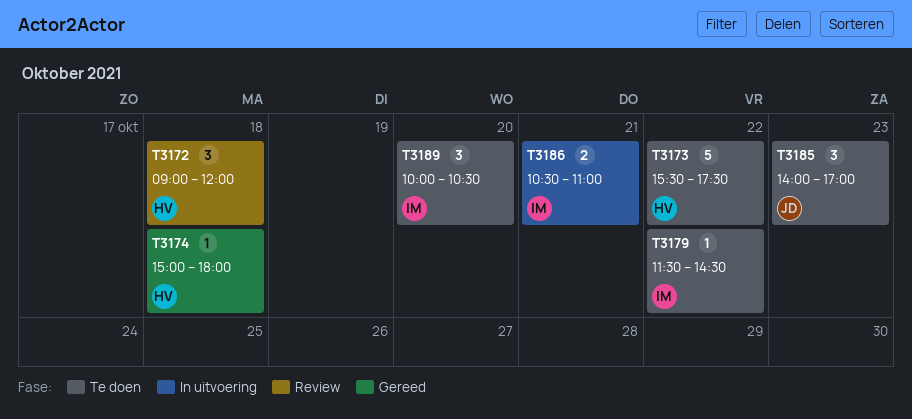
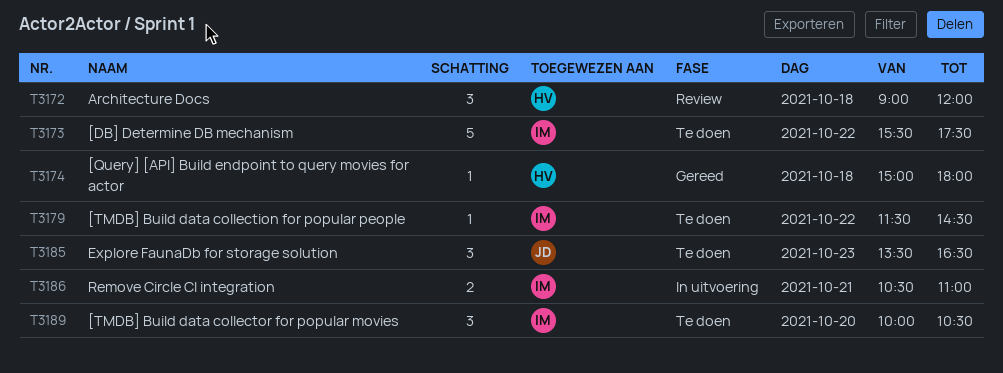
T3173, owner: HV -> IM
T3185, begins: 14:00 -> 13:30
T3185, ends: 17:00 -> 16:30

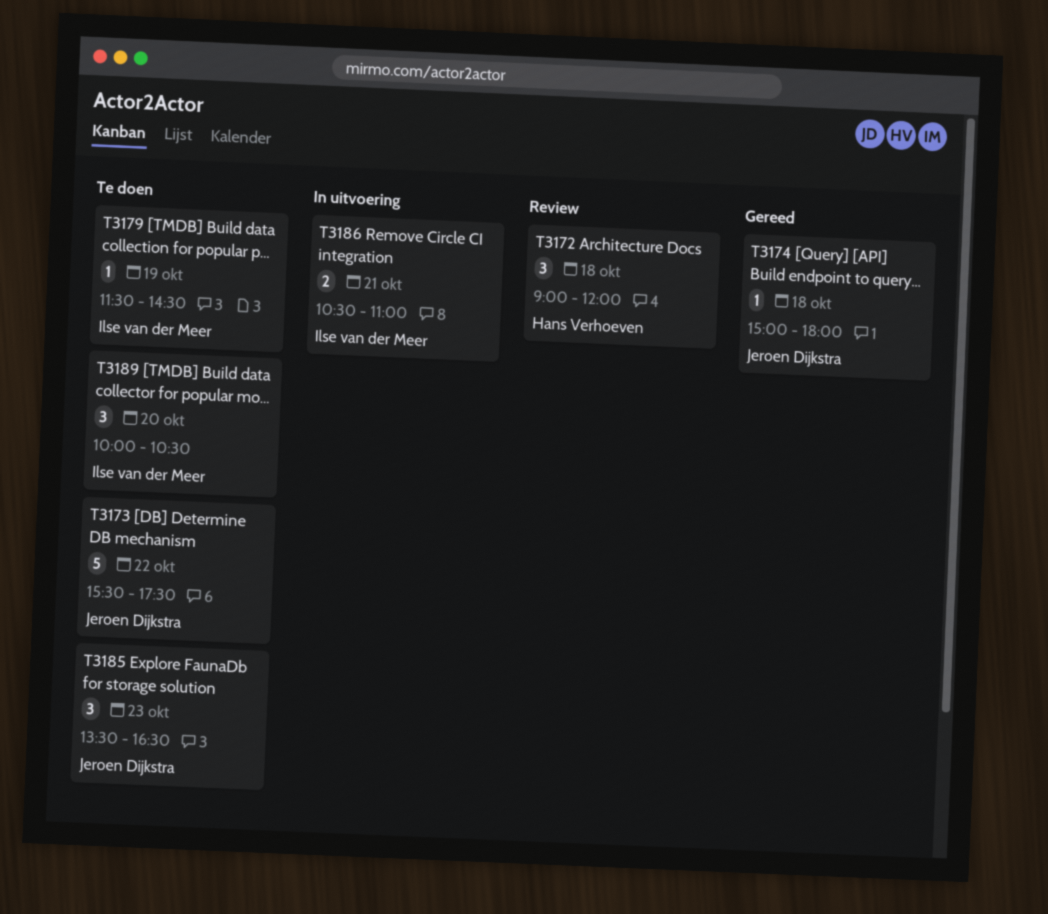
T3173, owner: Ilse van der Meer -> Jeroen Dijkstra
T3174, owner: Hans Verhoeven -> Jeroen Dijkstra
T3179, day: Oct 22 -> Oct 19

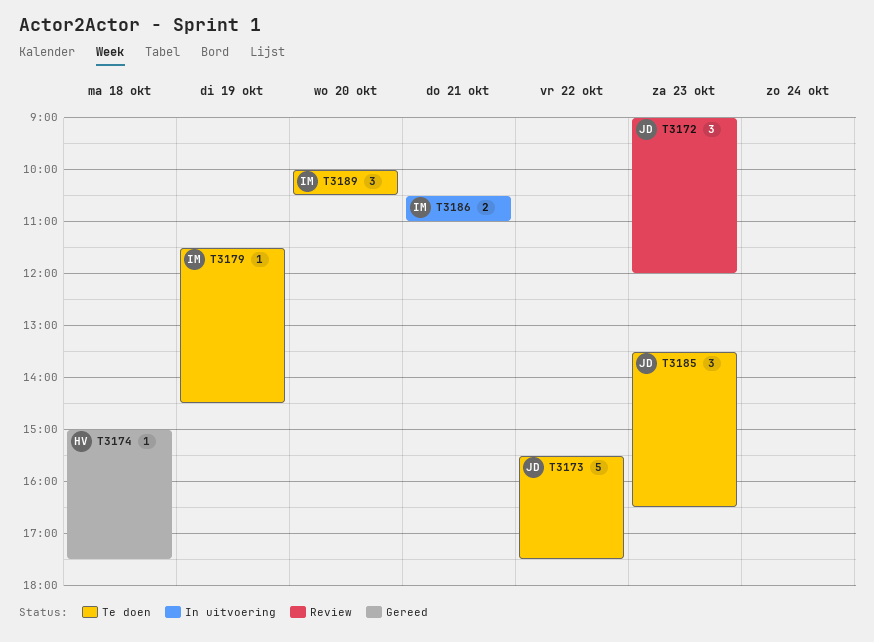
T3172, owner: Hans Verhoeven -> Jeroen Dijkstra
T3172, day: Oct 18 -> Oct 23
T3174, owner: Jeroen Dijkstra -> Hans Verhoeven
T3174, ends: 18:00 -> 17:30

